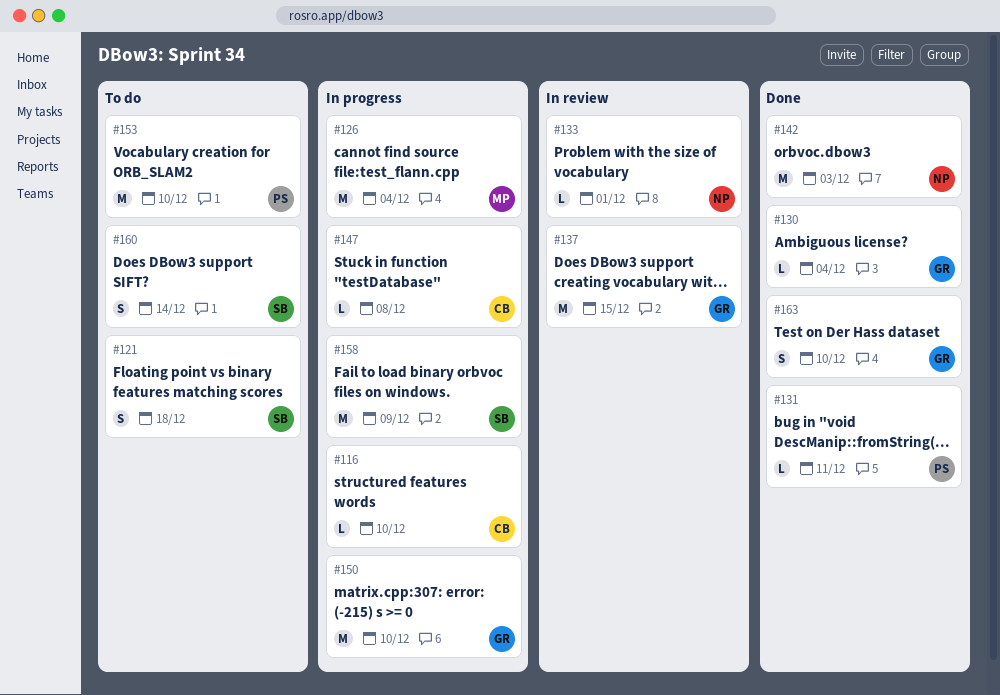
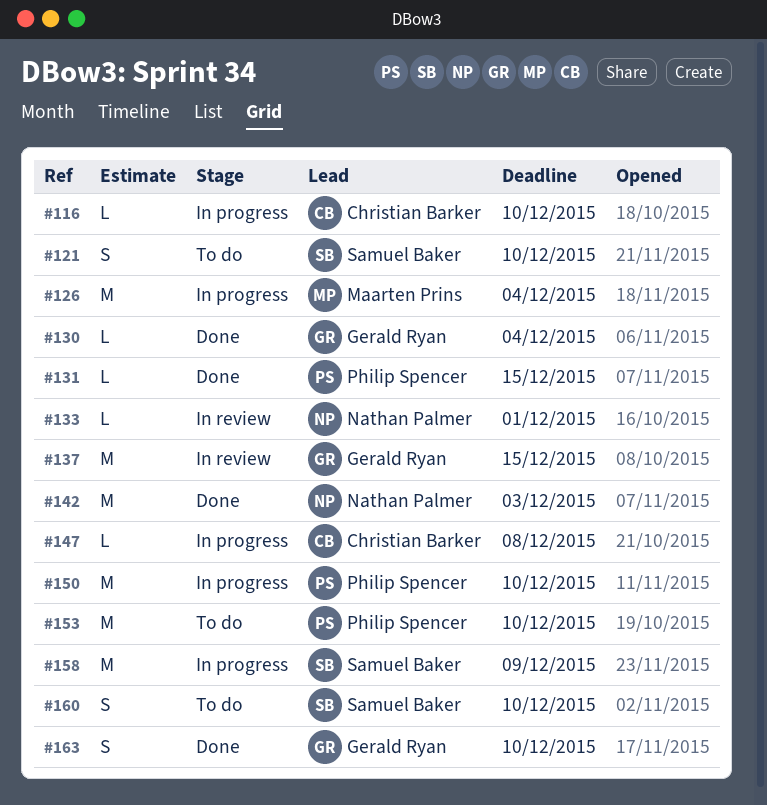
#121, due: Dec 18 -> Dec 10
#131, due: Dec 11 -> Dec 15
#150, owner: Gerald Ryan -> Philip Spencer
#160, due: Dec 14 -> Dec 10

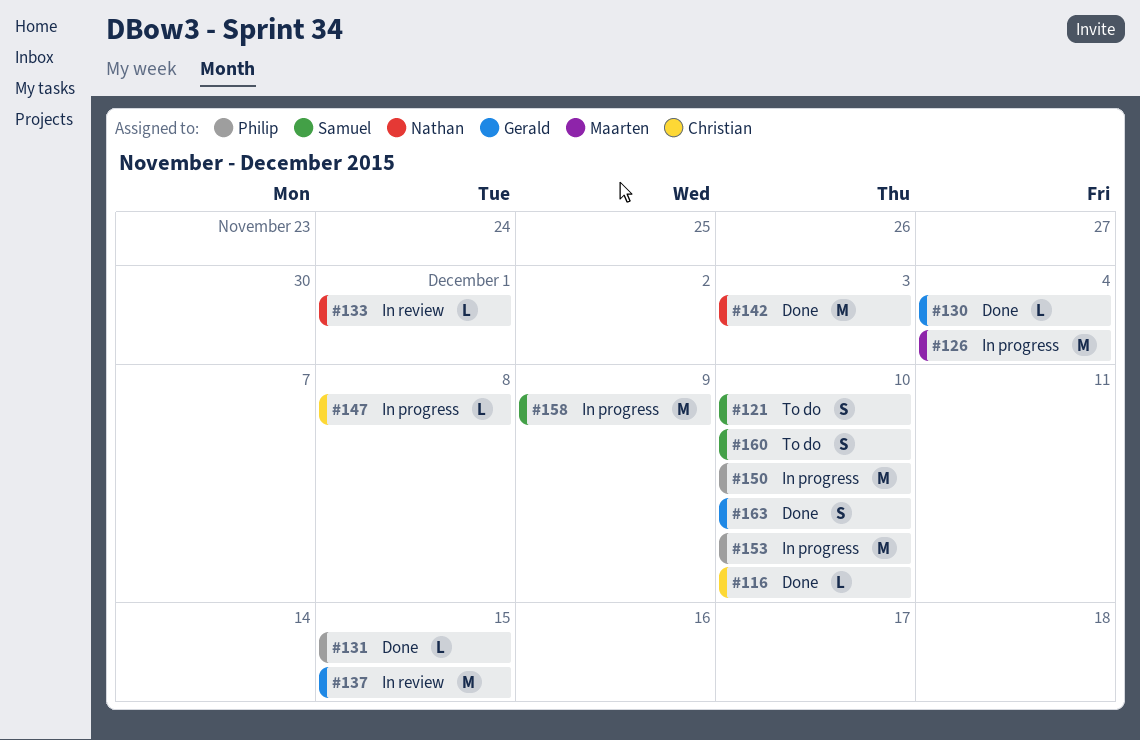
#116, status: In progress -> Done
#153, status: To do -> In progress

